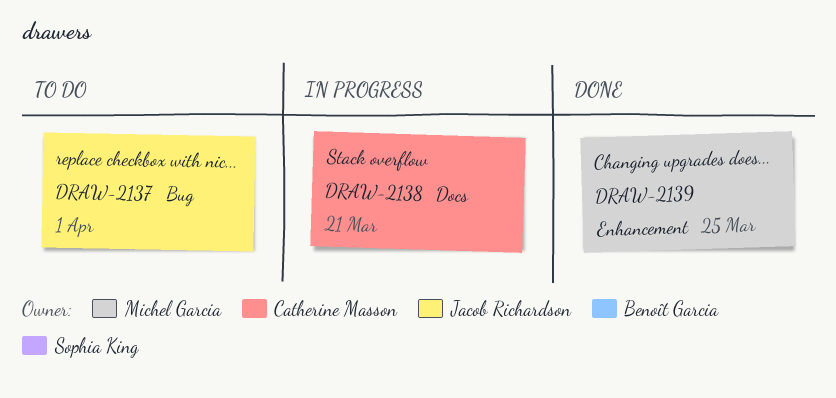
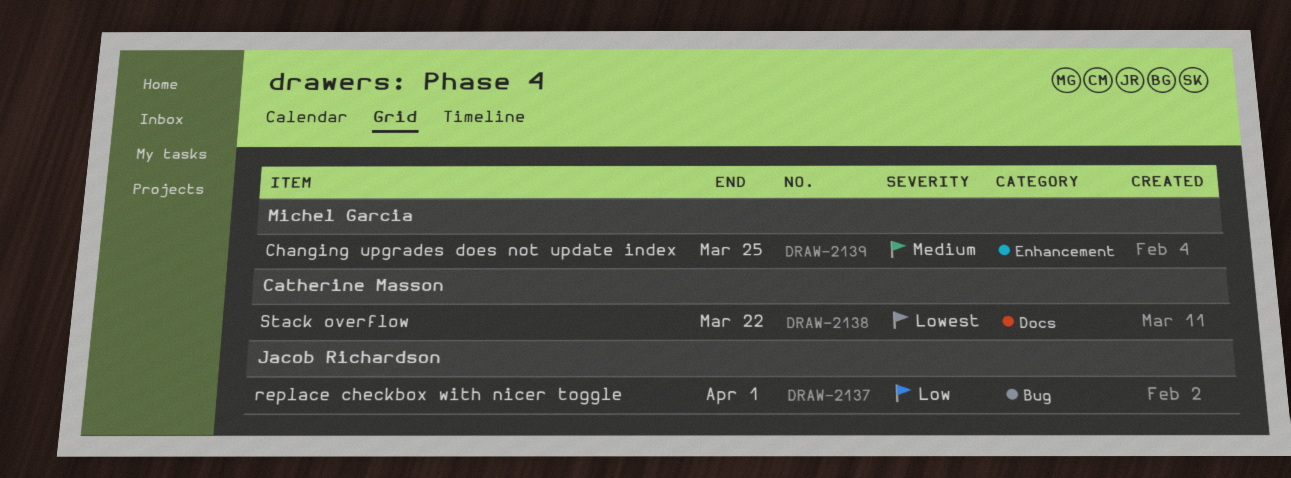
DRAW-2138, due: Mar 21 -> Mar 22

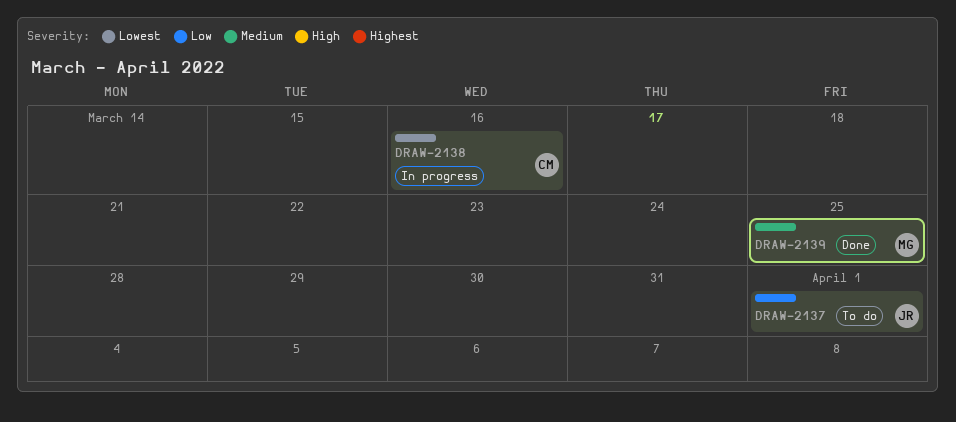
DRAW-2138, due: Mar 22 -> Mar 16

